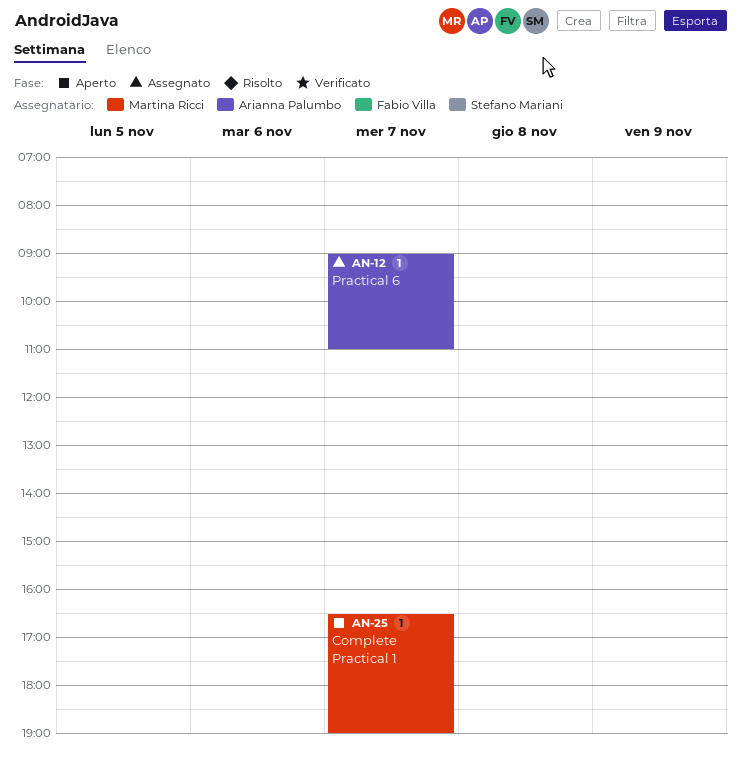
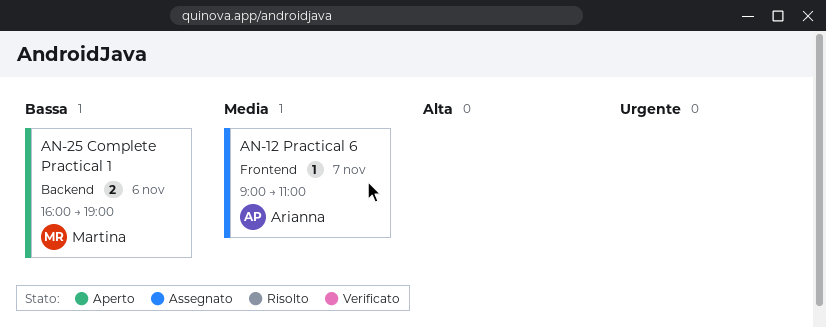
AN-25, estimate: 1 -> 2
AN-25, day: Nov 7 -> Nov 6
AN-25, begins: 16:30 -> 16:00

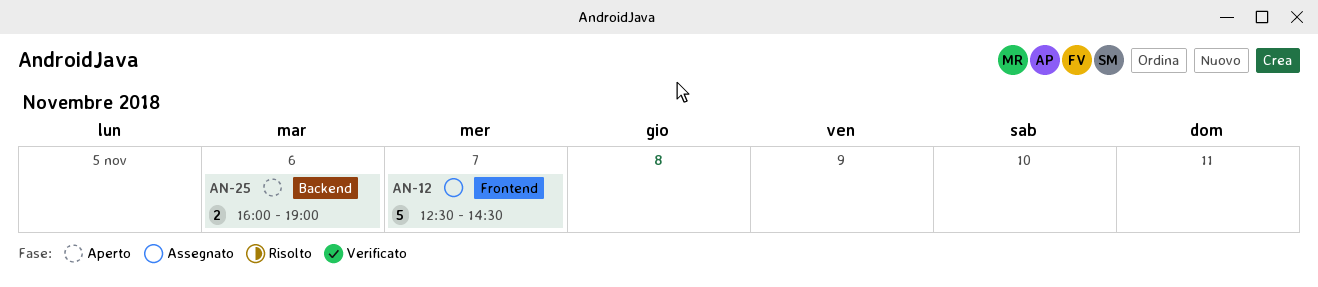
AN-12, estimate: 1 -> 5
AN-12, begins: 09:00 -> 12:30
AN-12, ends: 11:00 -> 14:30

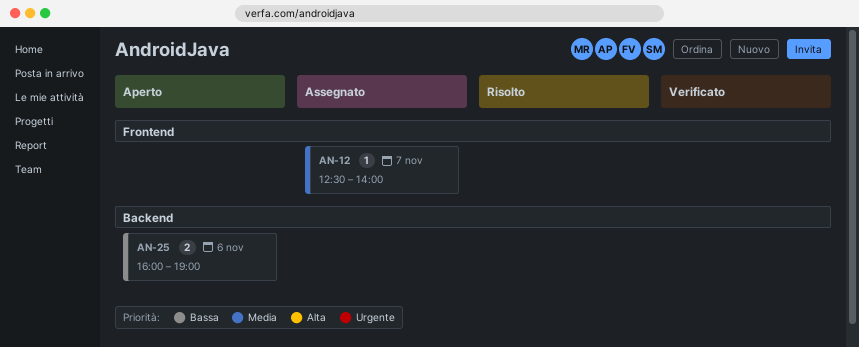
AN-12, estimate: 5 -> 1
AN-12, ends: 14:30 -> 14:00

